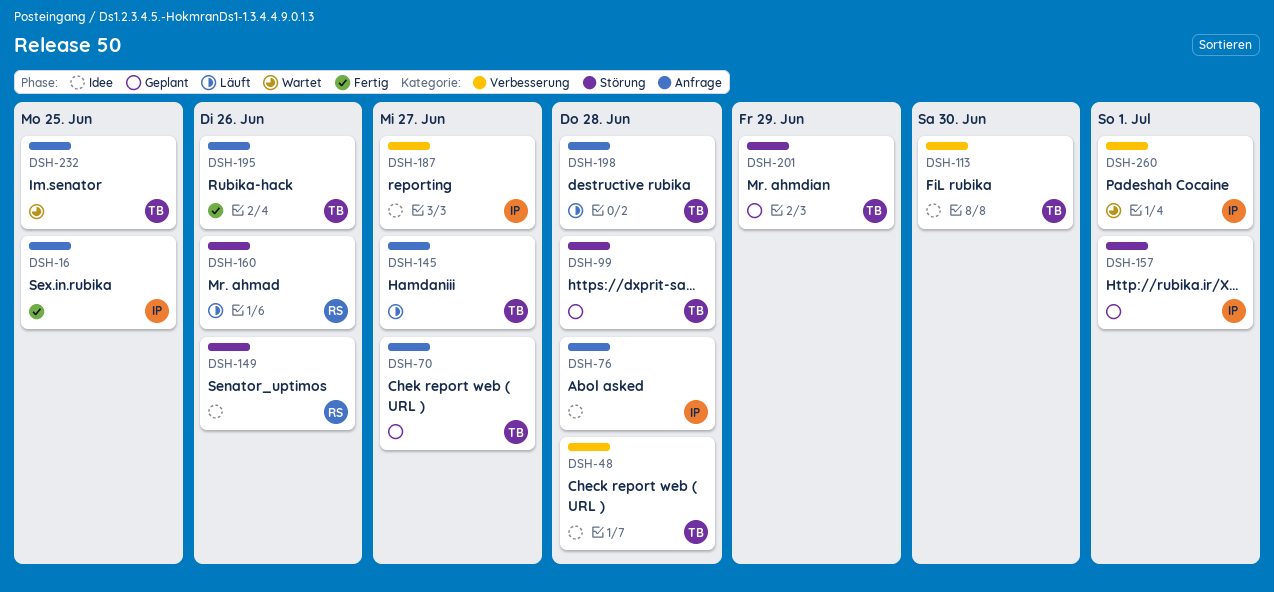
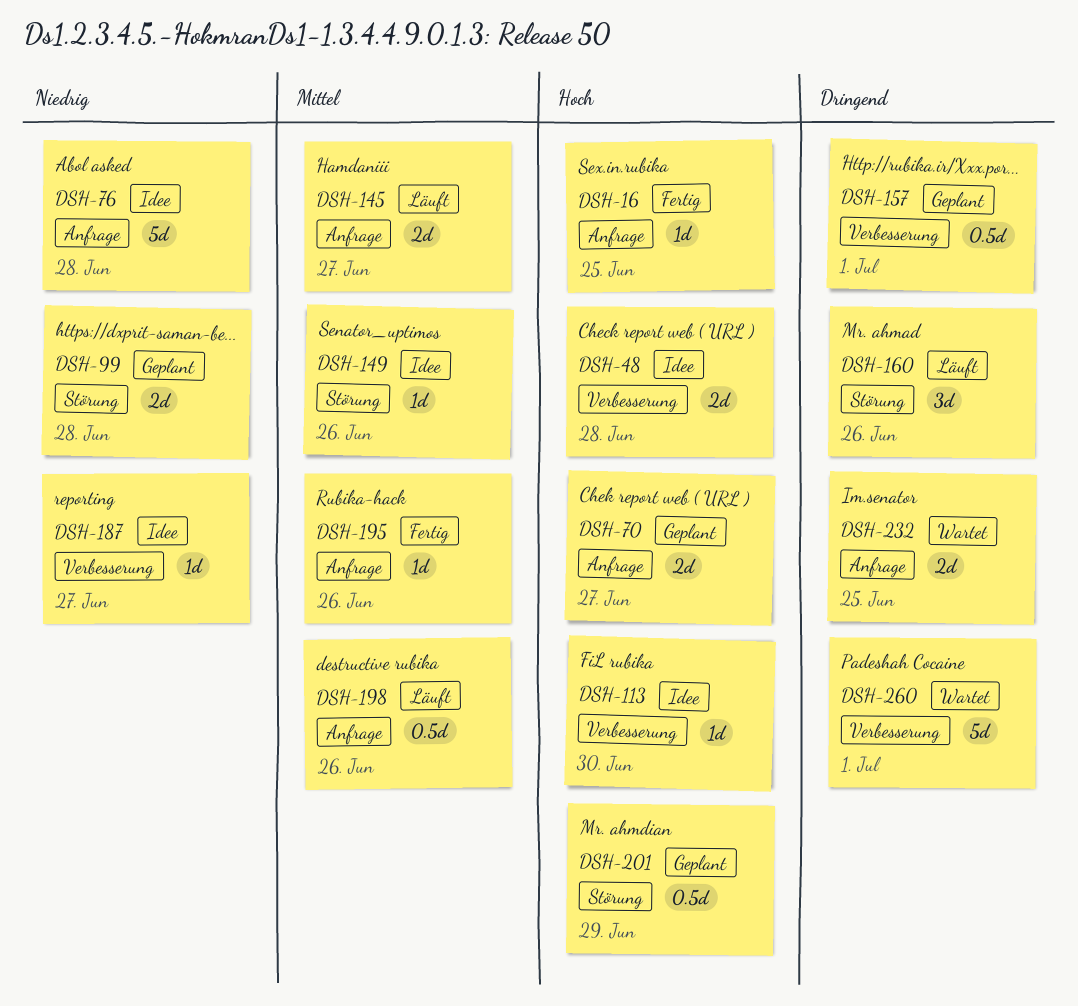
DSH-157, label: Störung -> Verbesserung
DSH-198, due: Jun 28 -> Jun 26

